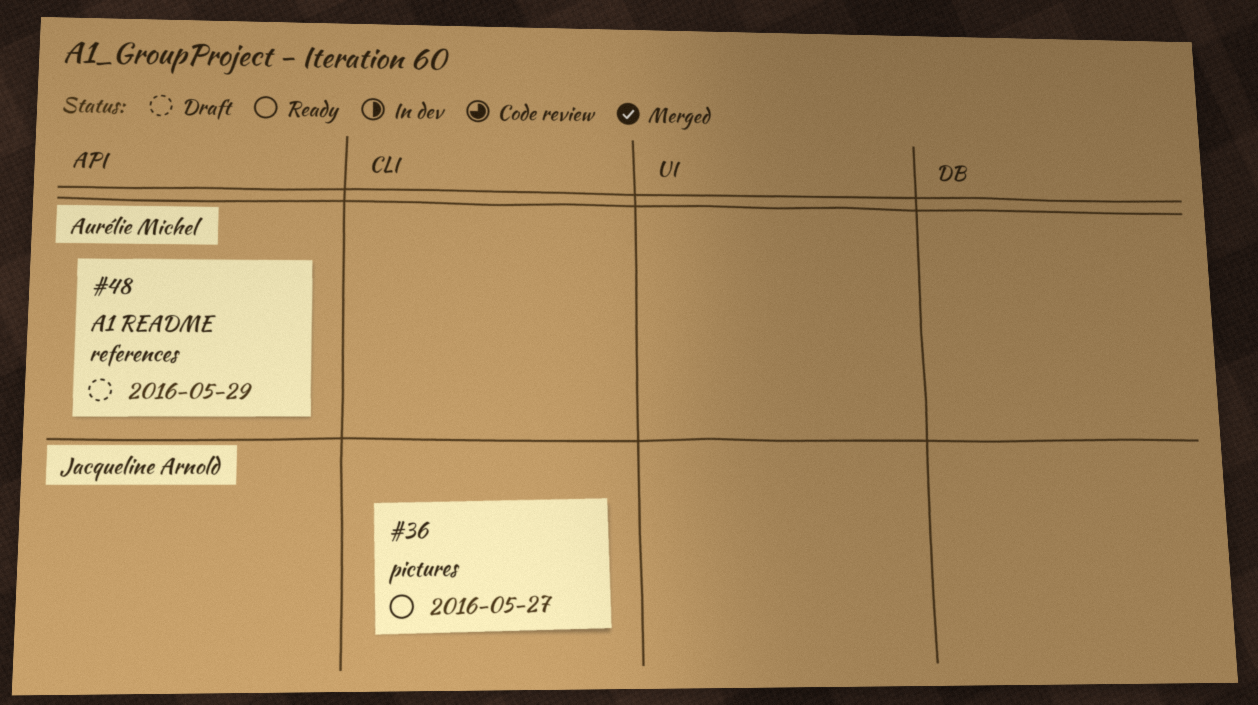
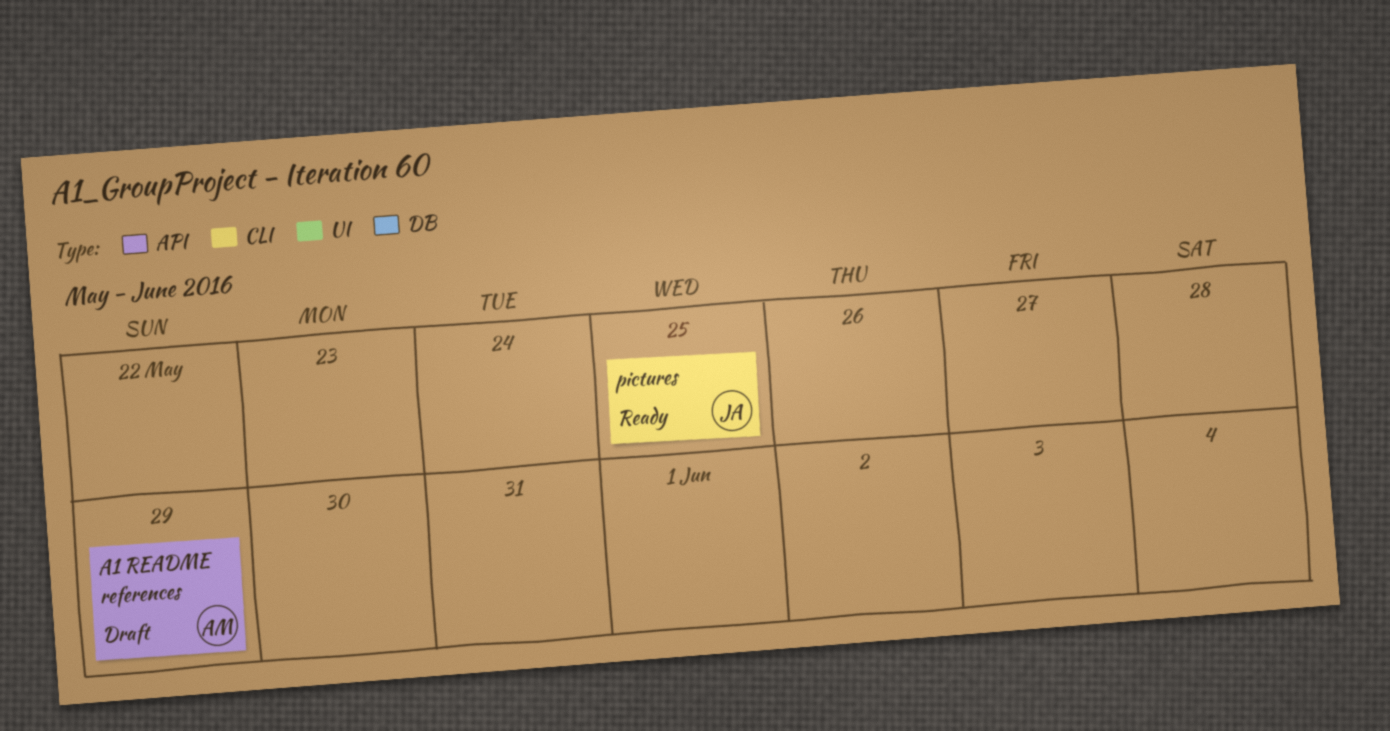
pictures, due: May 27 -> May 25

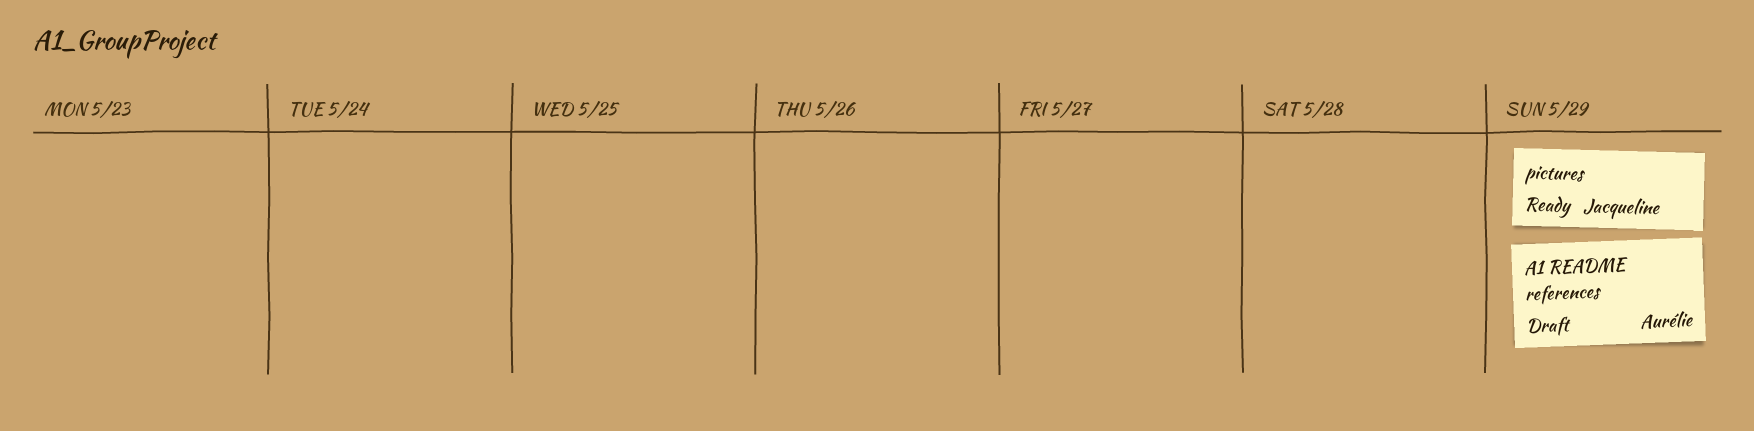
pictures, due: May 25 -> May 29

